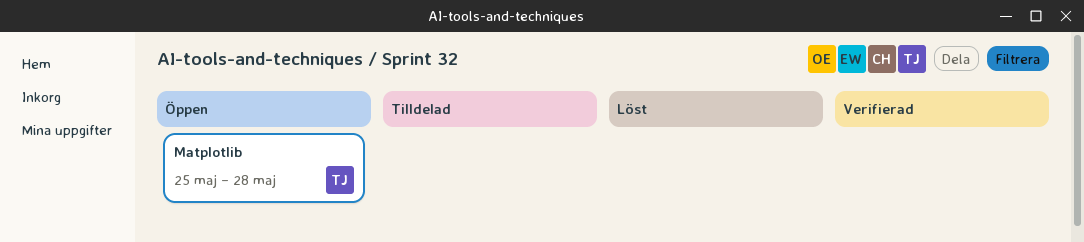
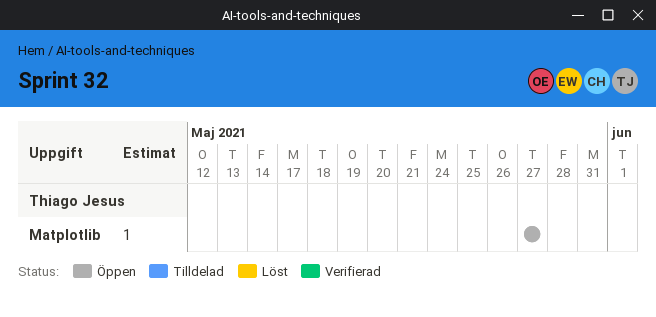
Matplotlib, start: May 25 -> May 27
Matplotlib, due: May 28 -> May 27

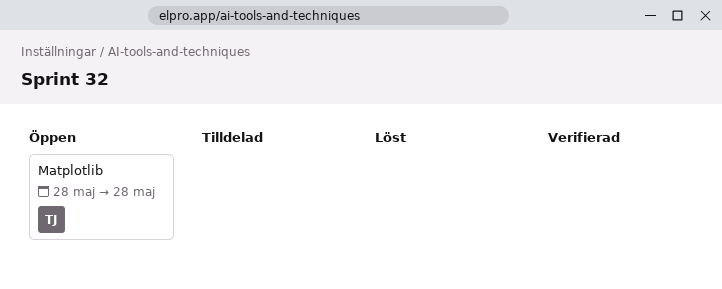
Matplotlib, start: May 27 -> May 28
Matplotlib, due: May 27 -> May 28

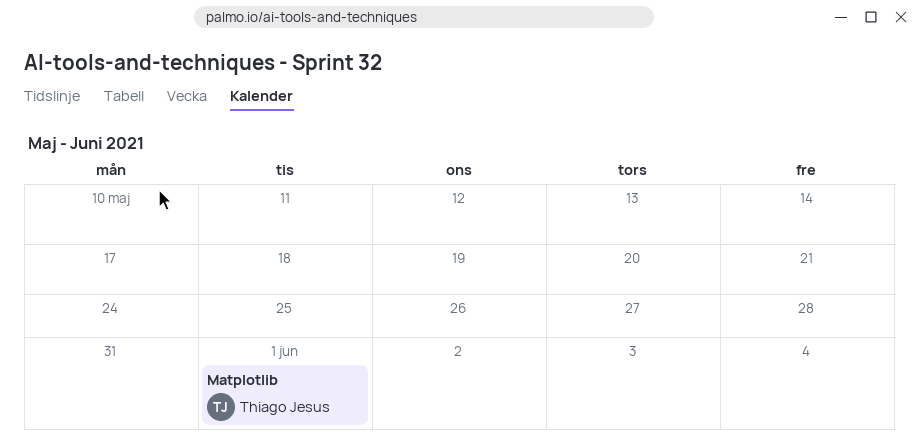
Matplotlib, due: May 28 -> Jun 1

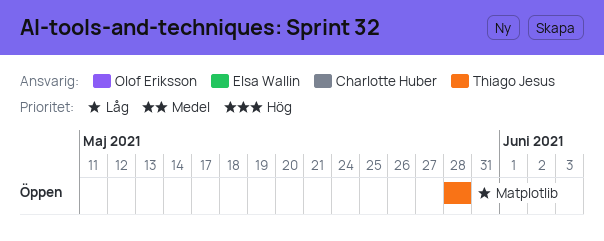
Matplotlib, due: Jun 1 -> May 28

